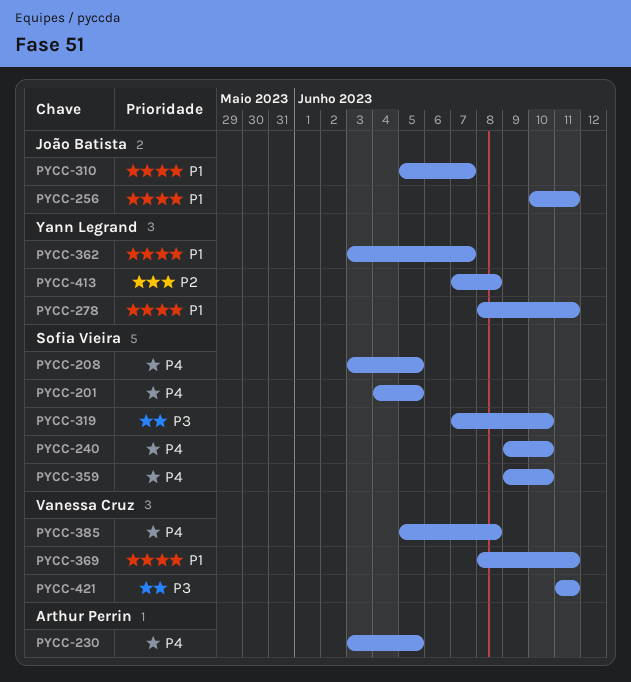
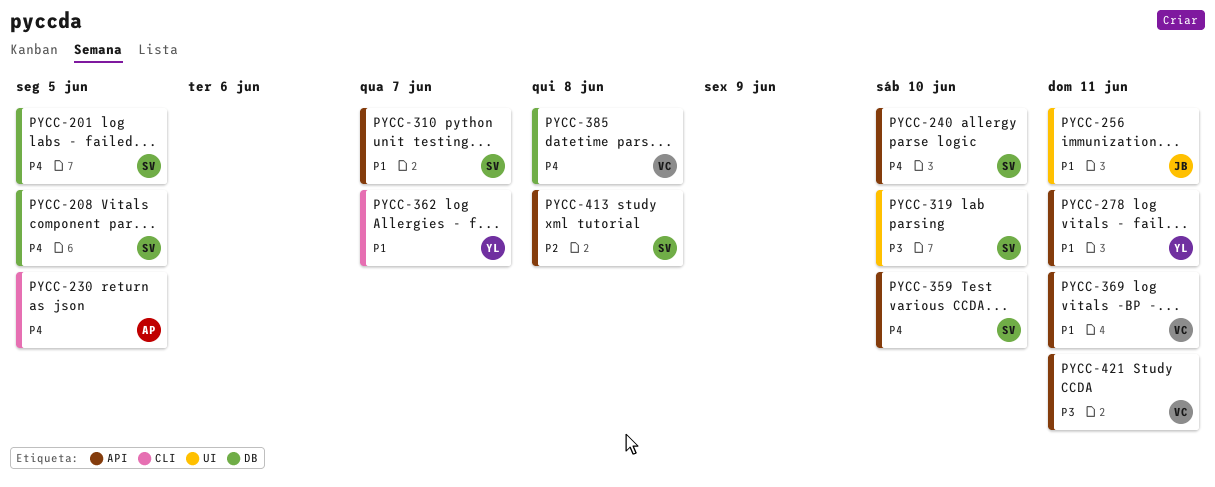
PYCC-310, owner: João Batista -> Sofia Vieira
PYCC-413, owner: Yann Legrand -> Sofia Vieira

